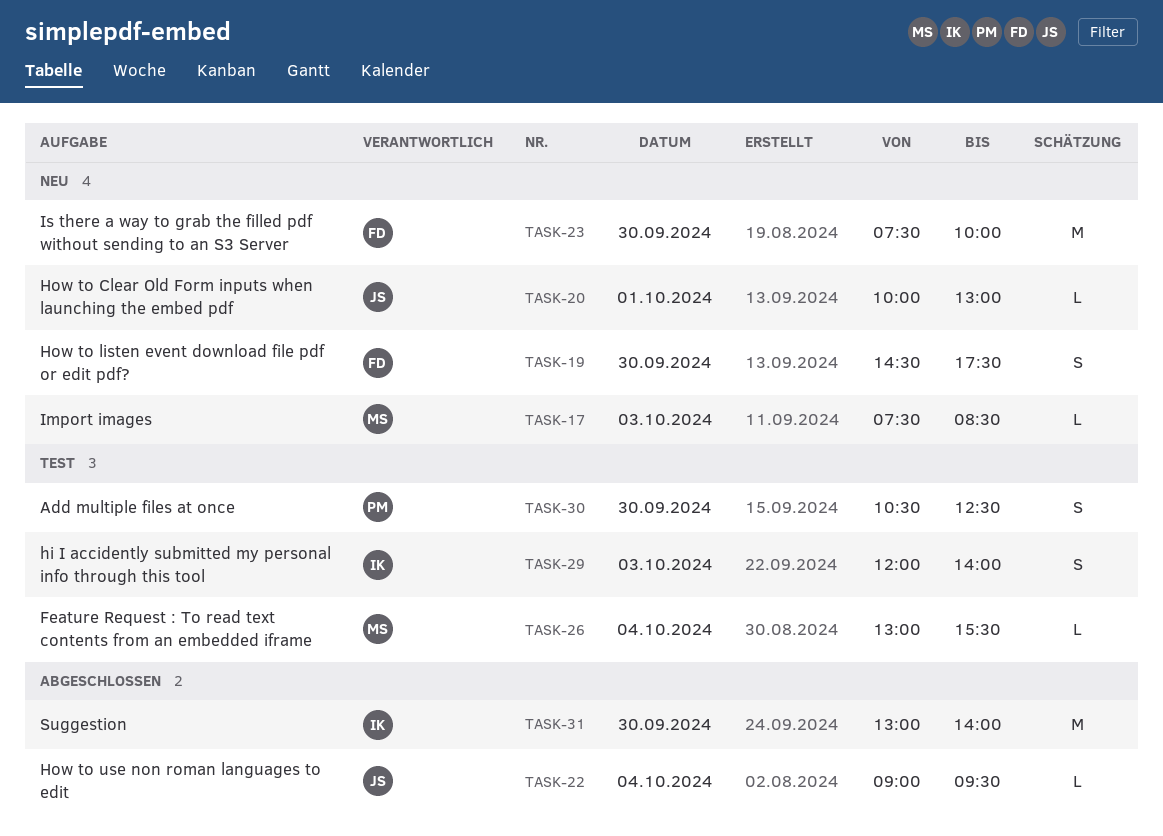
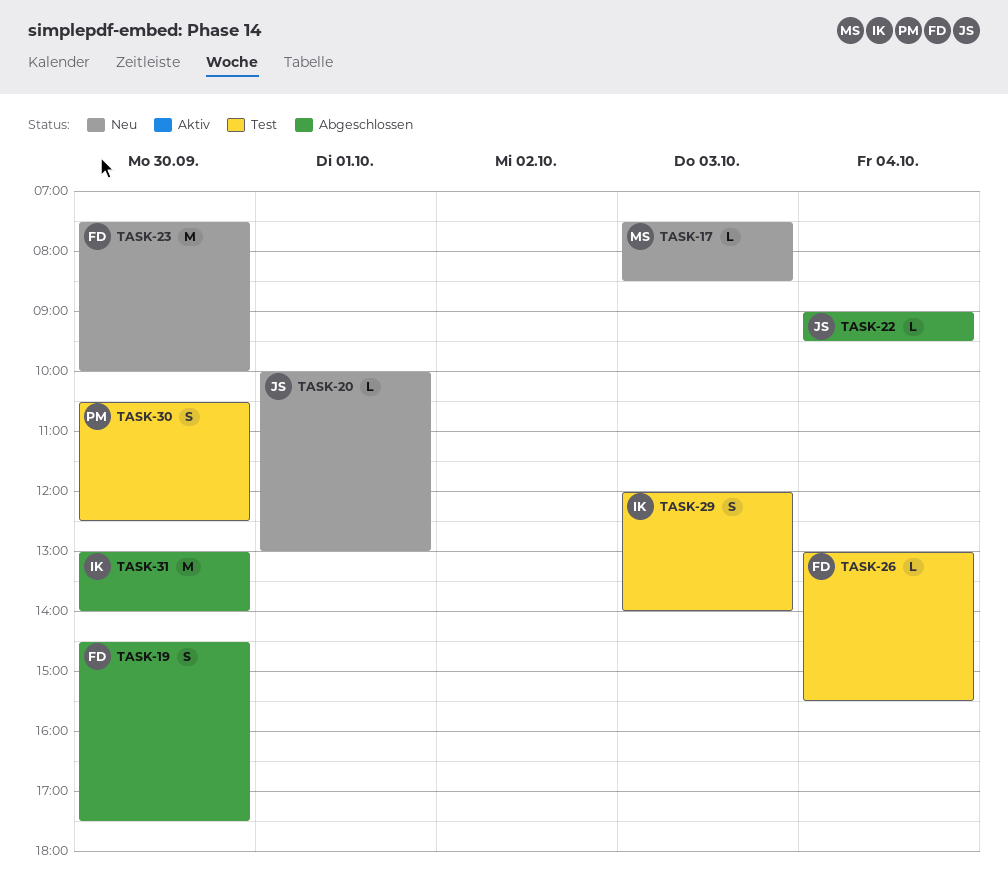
TASK-19, status: Neu -> Abgeschlossen
TASK-26, owner: MS -> FD

